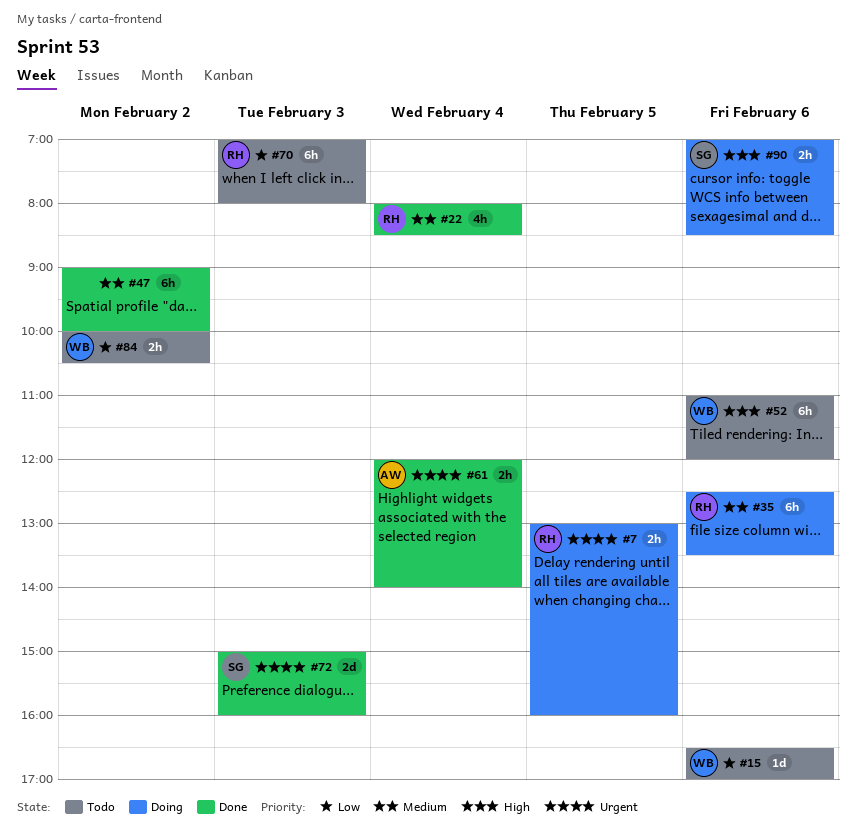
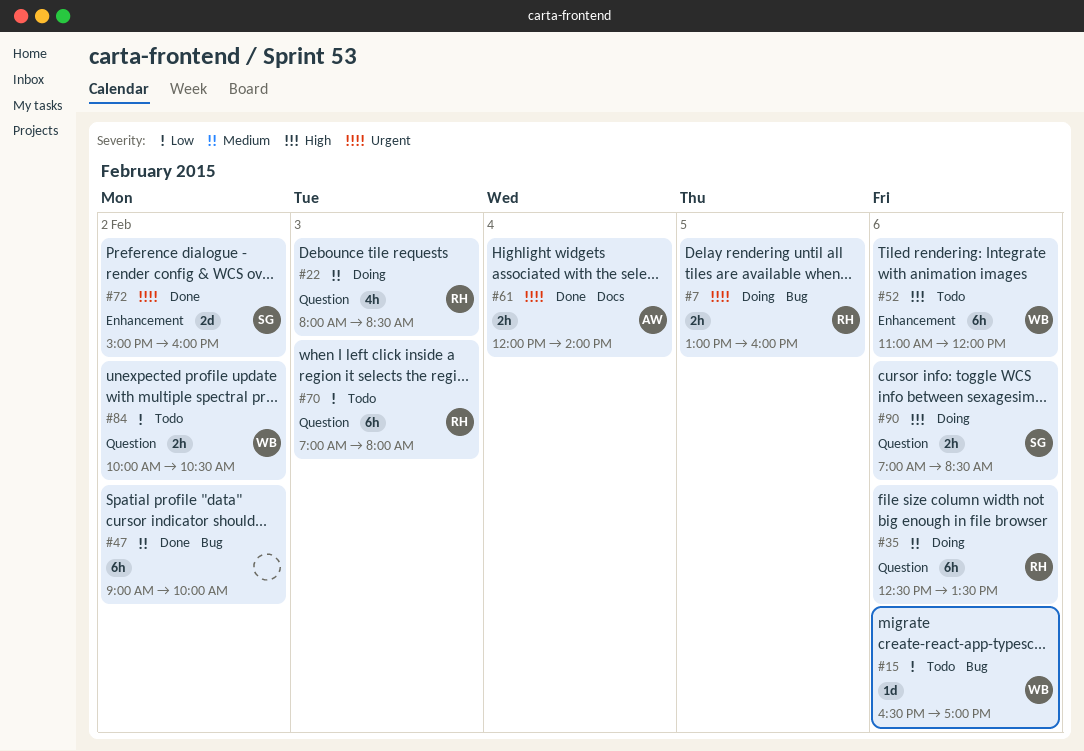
#22, status: Done -> Doing
#22, day: Feb 4 -> Feb 3
#72, day: Feb 3 -> Feb 2

